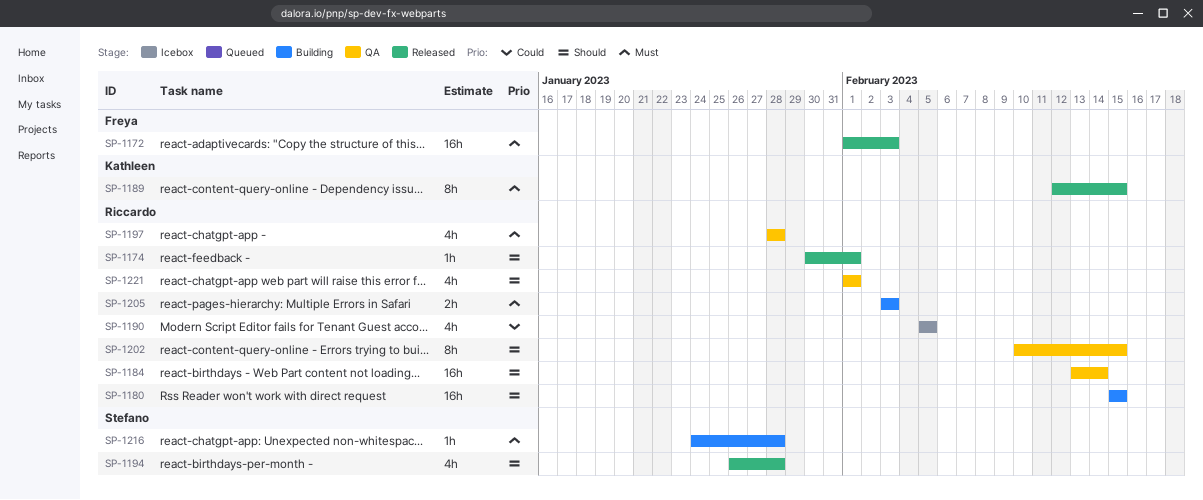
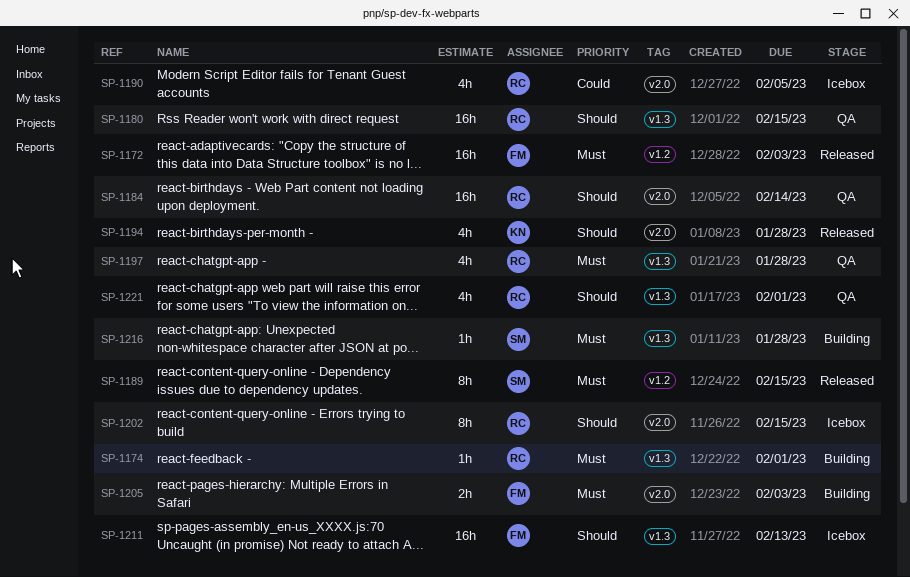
SP-1174, status: Released -> Building
SP-1174, priority: Should -> Must
SP-1180, status: Building -> QA
SP-1189, owner: Kathleen -> Stefano
SP-1194, owner: Stefano -> Kathleen
SP-1202, status: QA -> Icebox
SP-1205, owner: Riccardo -> Freya
SP-1211: none -> present

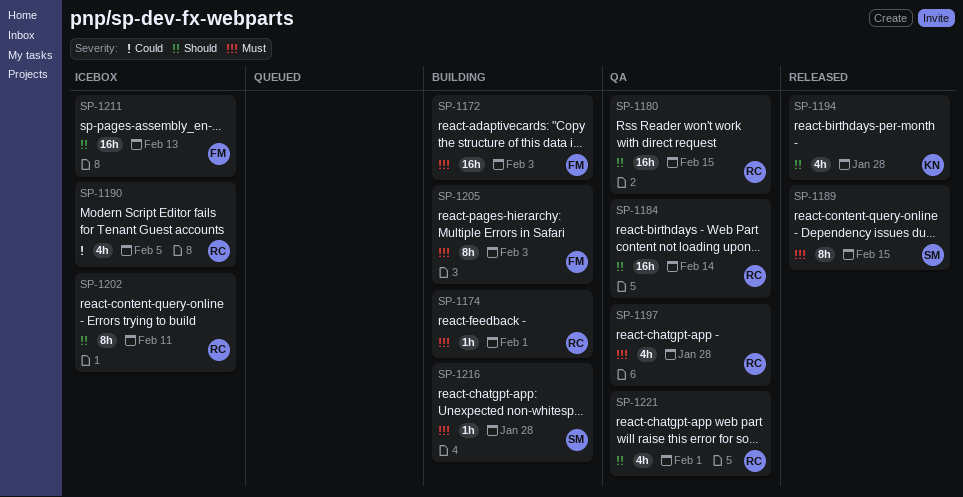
SP-1172, status: Released -> Building
SP-1202, due: Feb 15 -> Feb 11
SP-1205, estimate: 2h -> 8h

